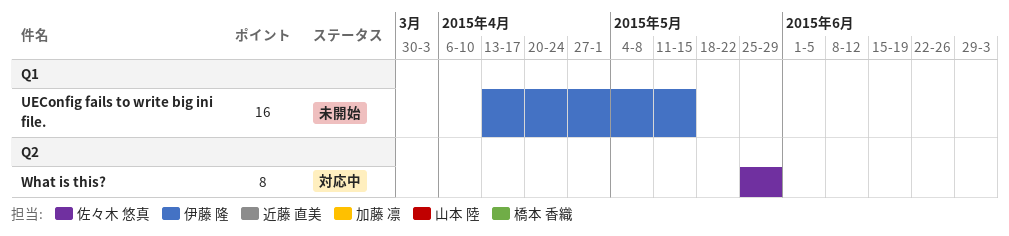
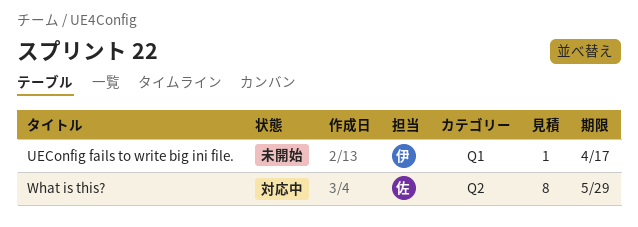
UEConfig fails to write big ini file., estimate: 16 -> 1
UEConfig fails to write big ini file., due: May 15 -> Apr 17

